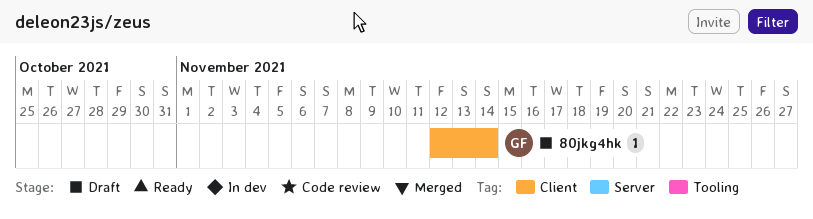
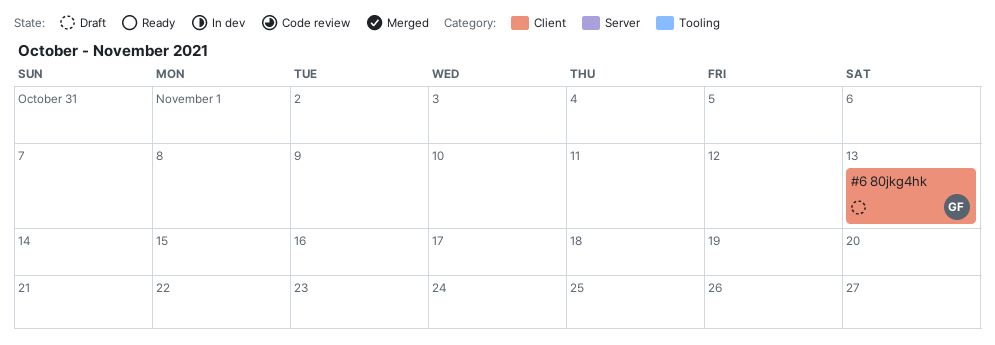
80jkg4hk, due: Nov 14 -> Nov 13

